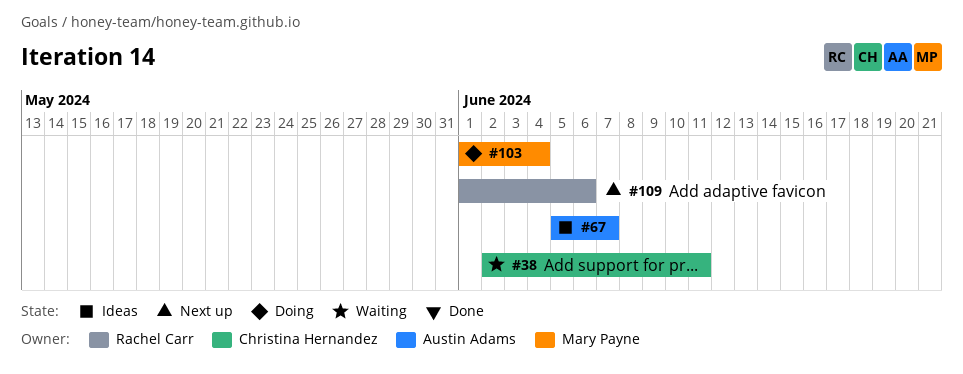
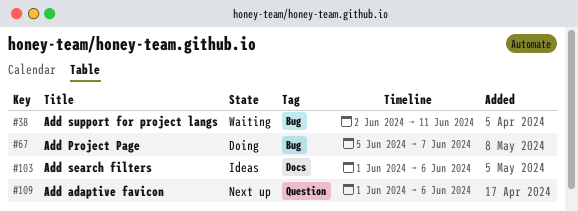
#67, status: Ideas -> Doing
#103, status: Doing -> Ideas
#103, due: Jun 4 -> Jun 6

